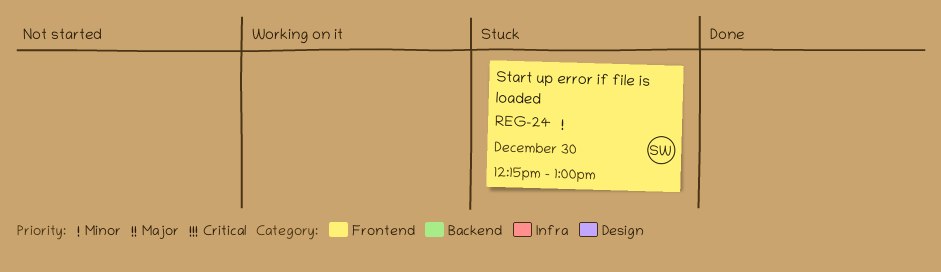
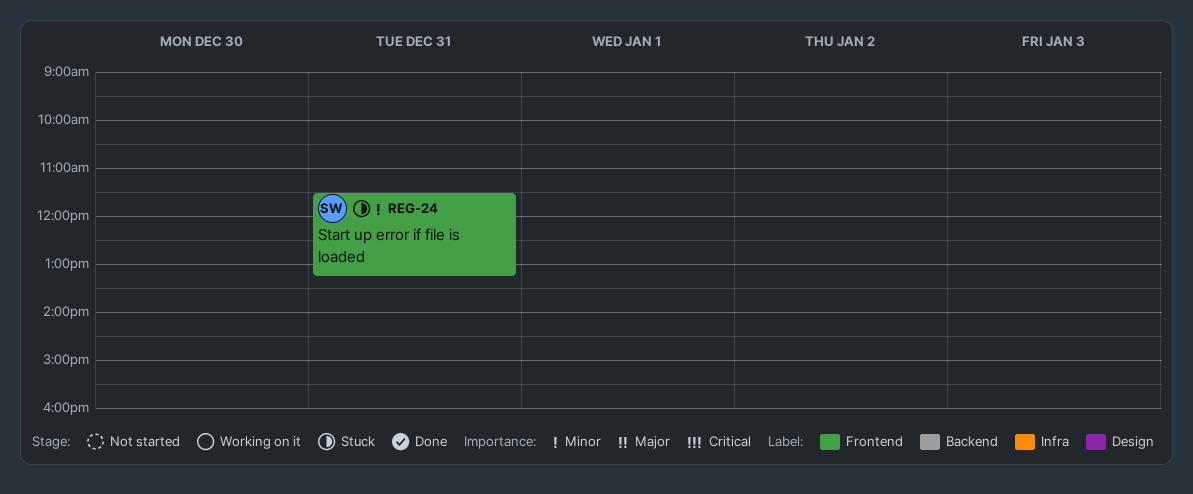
REG-24, day: Dec 30 -> Dec 31
REG-24, begins: 12:15 -> 11:30
REG-24, ends: 13:00 -> 13:15

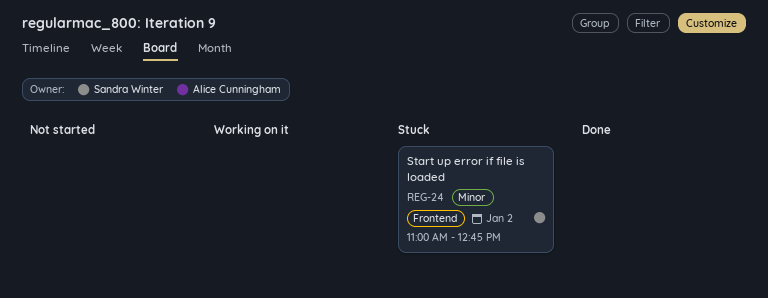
REG-24, day: Dec 31 -> Jan 2
REG-24, begins: 11:30 -> 11:00
REG-24, ends: 13:15 -> 12:45

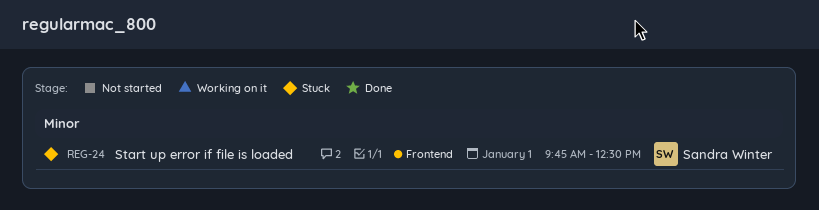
REG-24, day: Jan 2 -> Jan 1
REG-24, begins: 11:00 -> 09:45
REG-24, ends: 12:45 -> 12:30

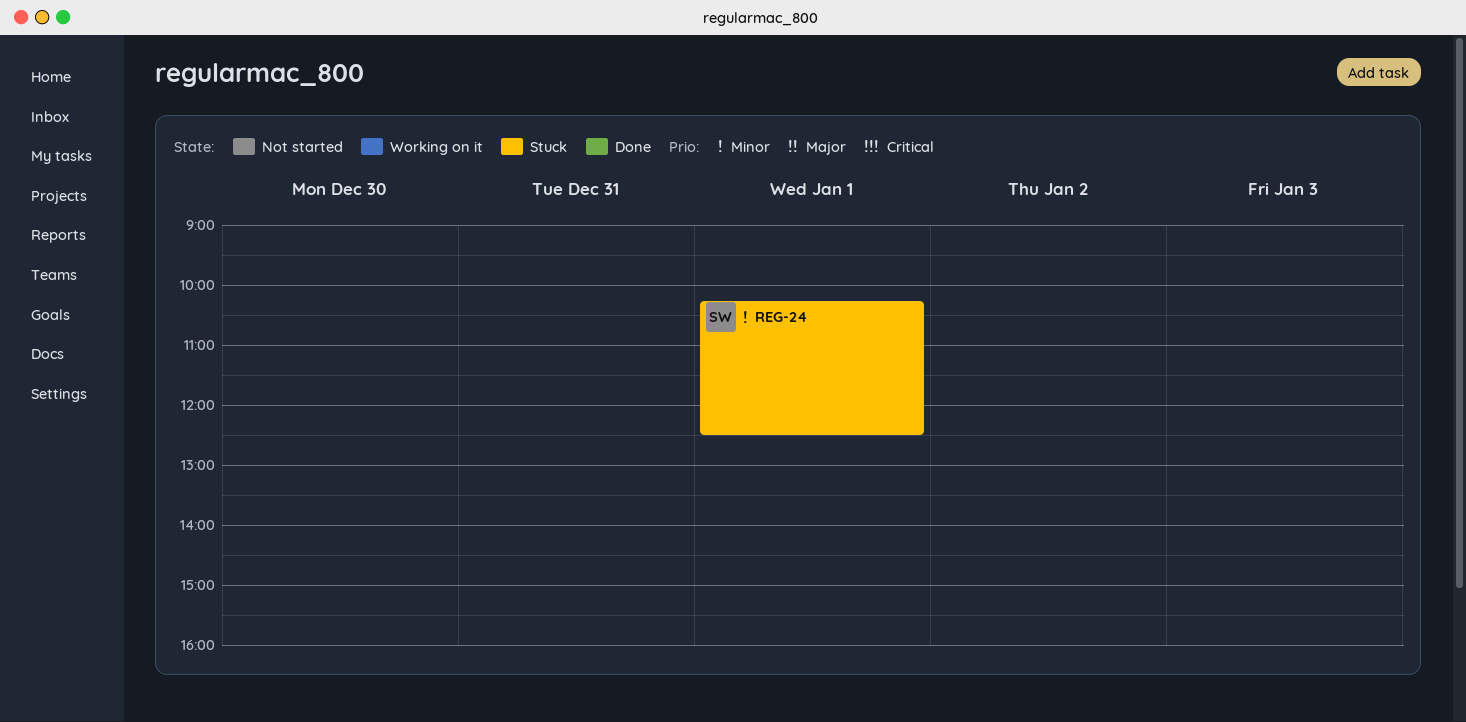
REG-24, begins: 09:45 -> 10:15

